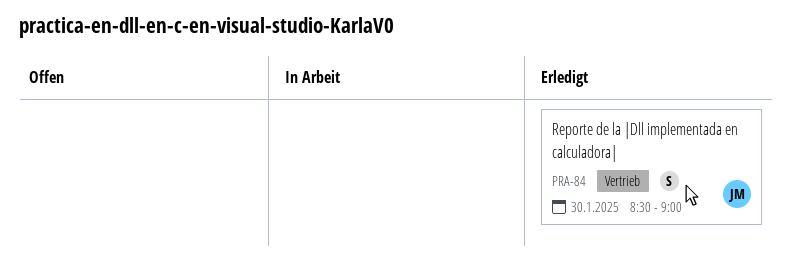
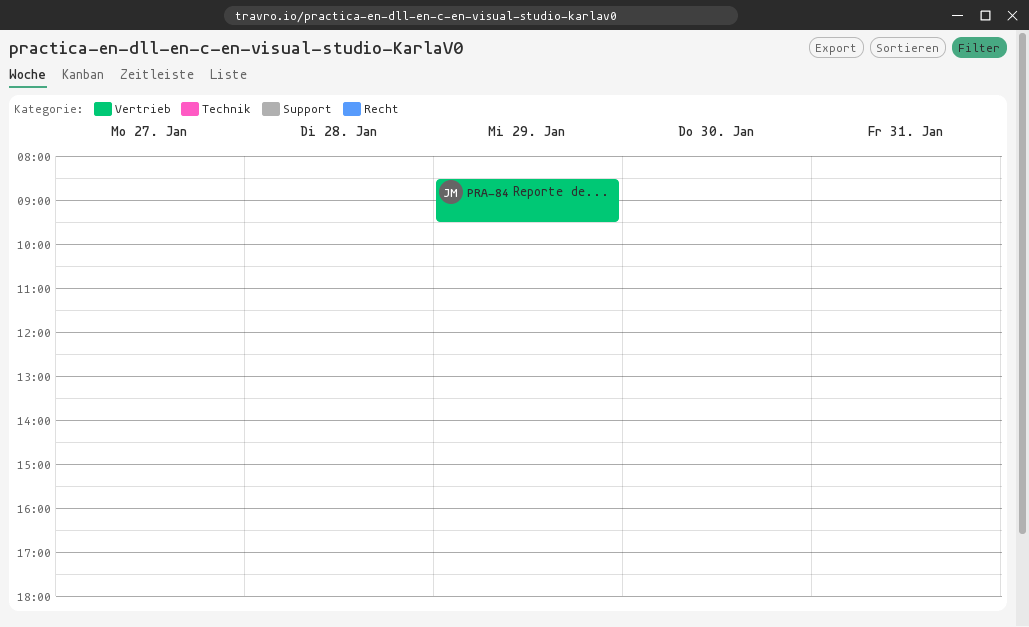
PRA-84, day: Jan 30 -> Jan 29
PRA-84, ends: 09:00 -> 09:30

